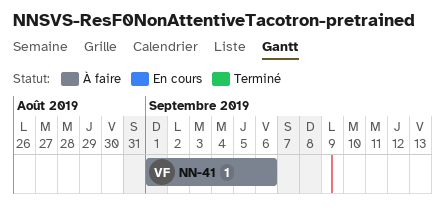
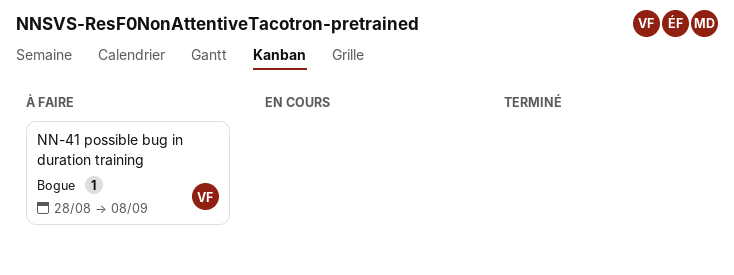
NN-41, start: Sep 1 -> Aug 28
NN-41, due: Sep 6 -> Sep 8

